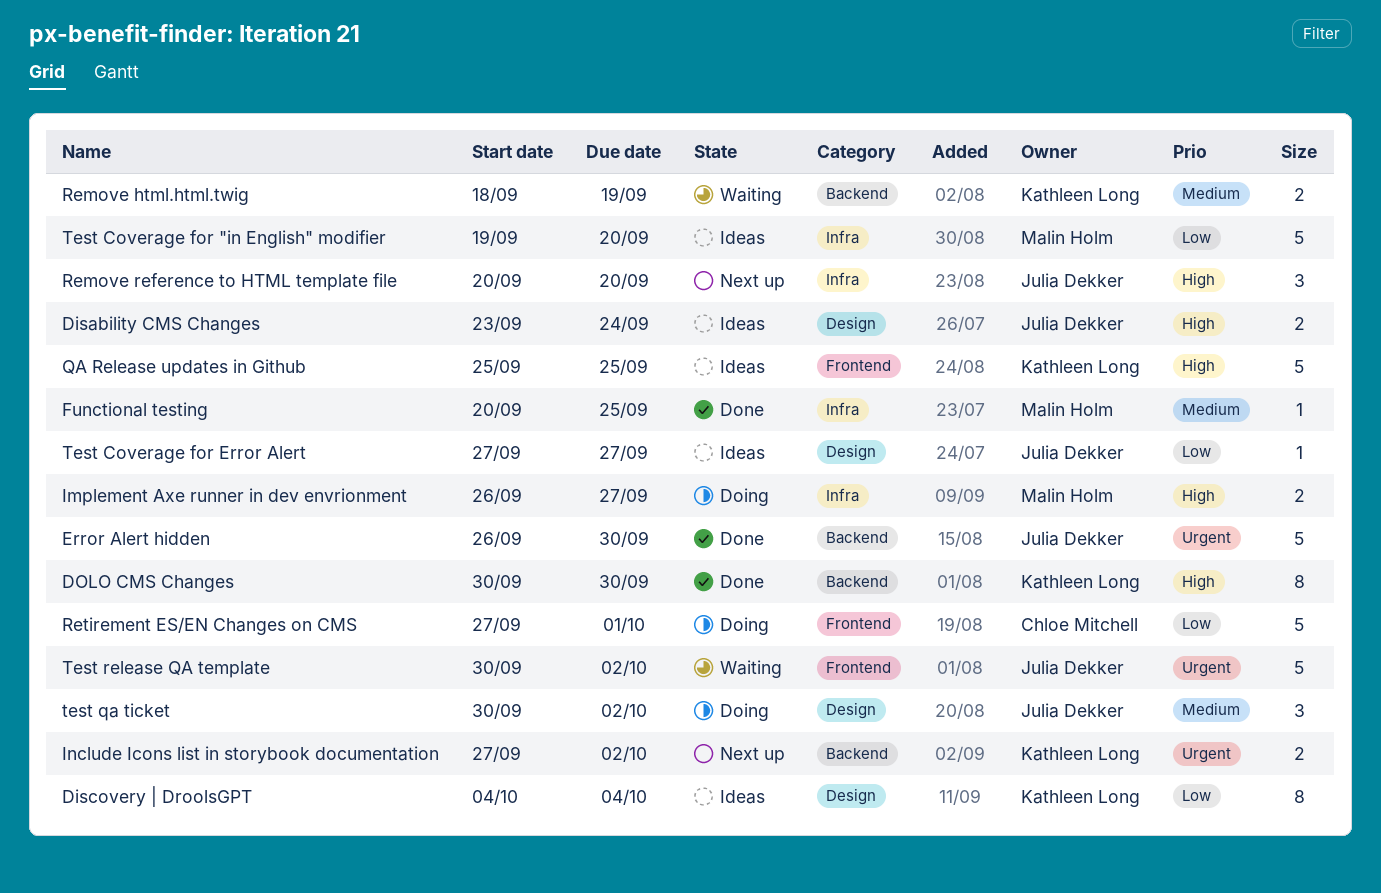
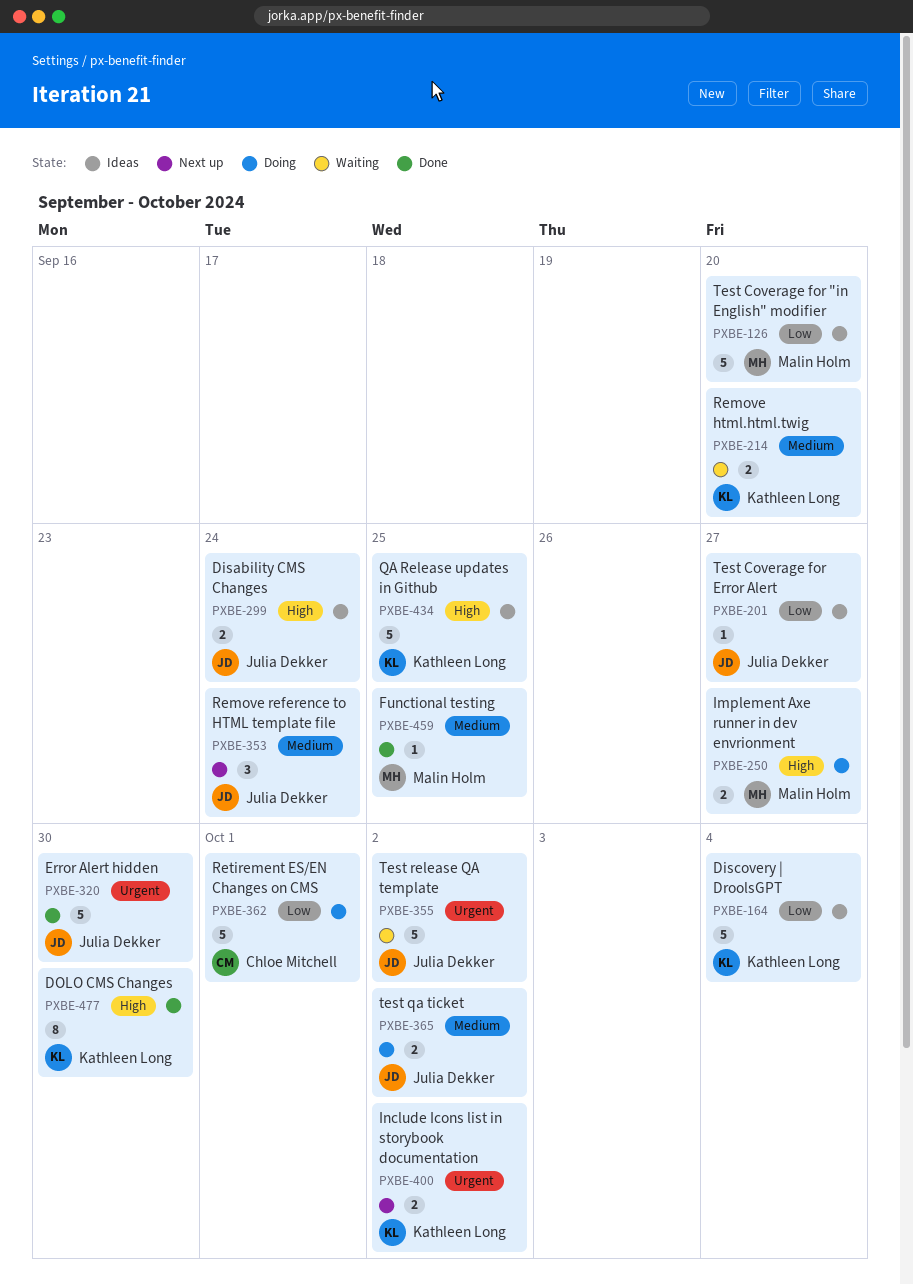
Discovery | DroolsGPT, estimate: 8 -> 5
Remove html.html.twig, due: Sep 19 -> Sep 20
Remove reference to HTML template file, priority: High -> Medium
Remove reference to HTML template file, due: Sep 20 -> Sep 24
test qa ticket, estimate: 3 -> 2

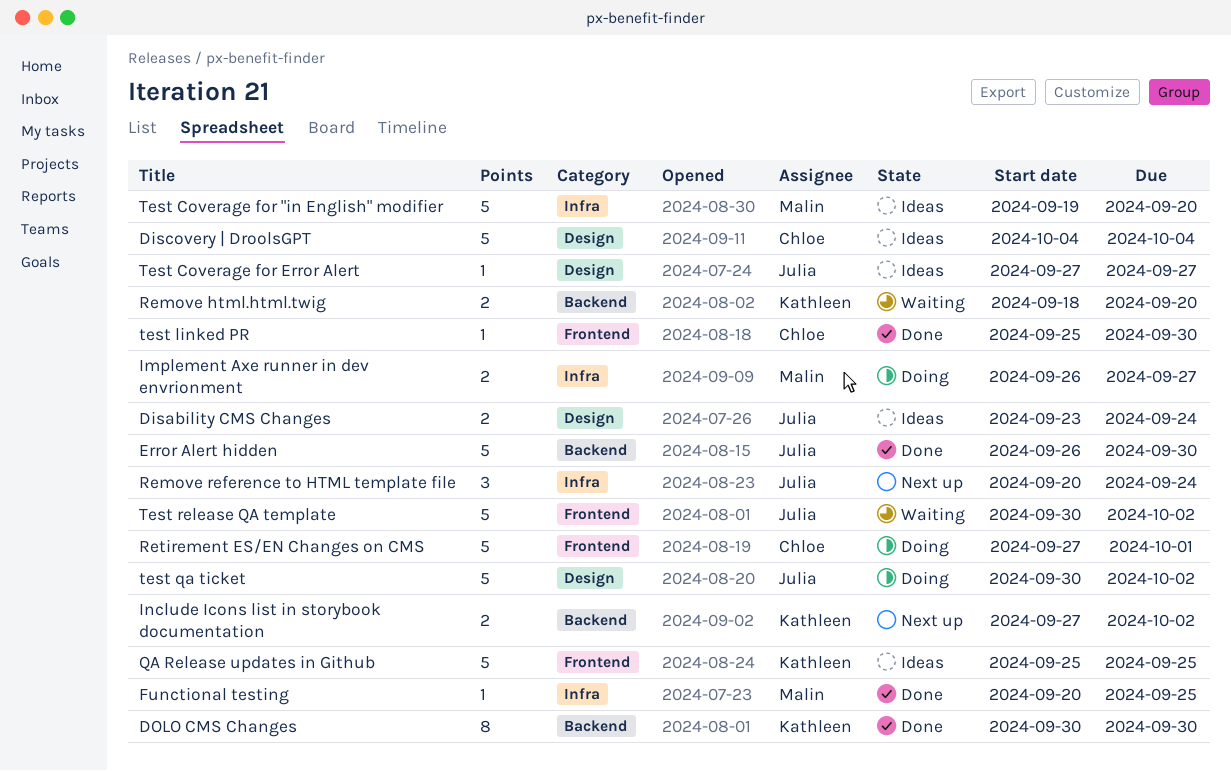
Discovery | DroolsGPT, owner: Kathleen Long -> Chloe Mitchell
test linked PR: none -> present
test qa ticket, estimate: 2 -> 5

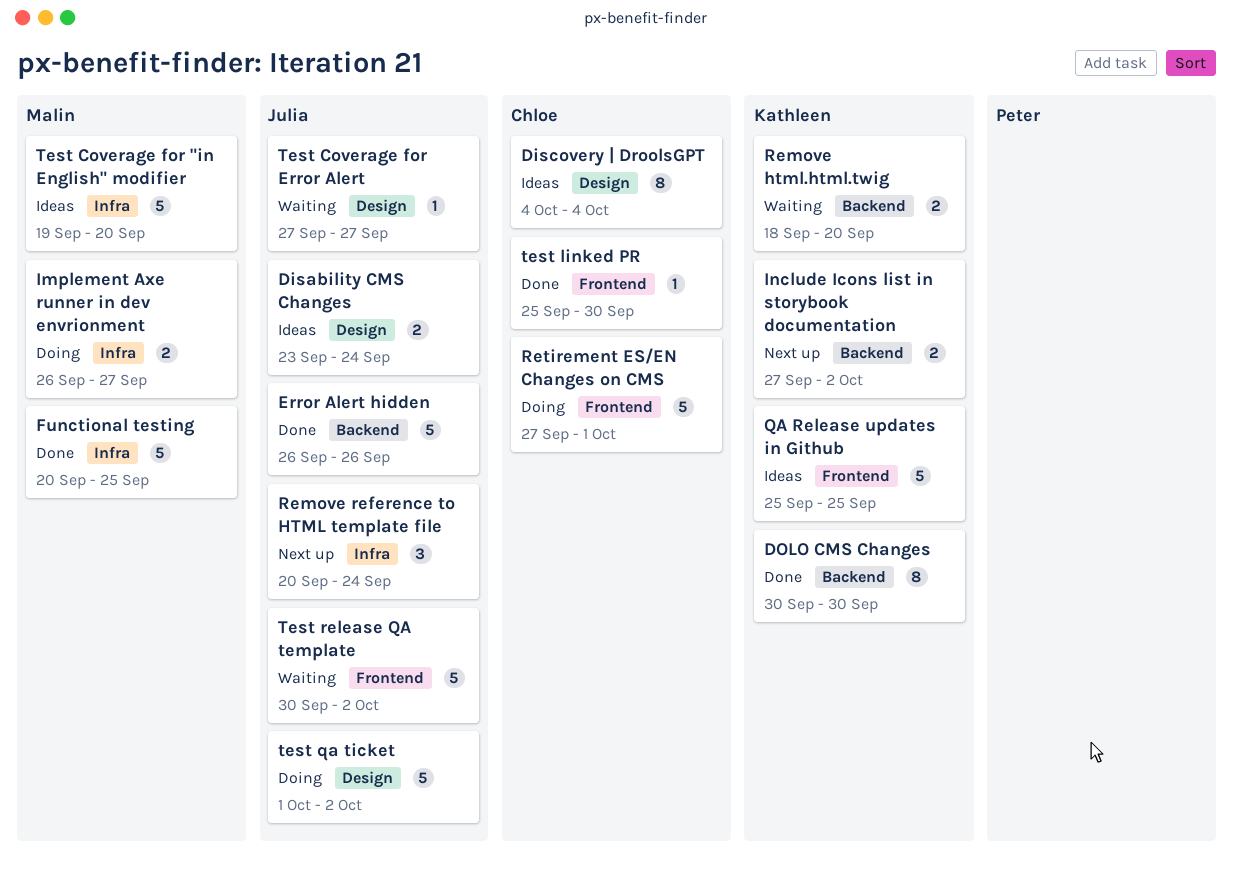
Discovery | DroolsGPT, estimate: 5 -> 8
Error Alert hidden, due: Sep 30 -> Sep 26
Functional testing, estimate: 1 -> 5
Test Coverage for Error Alert, status: Ideas -> Waiting
test qa ticket, start: Sep 30 -> Oct 1

